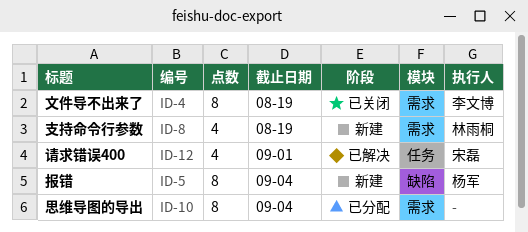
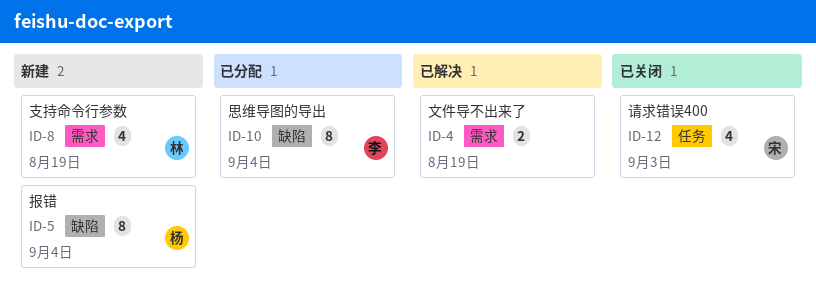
ID-4, status: 已关闭 -> 已解决
ID-4, owner: 李文博 -> none
ID-4, estimate: 8 -> 2
ID-10, owner: none -> 李文博
ID-10, label: 需求 -> 缺陷
ID-12, status: 已解决 -> 已关闭
ID-12, due: Sep 1 -> Sep 3

